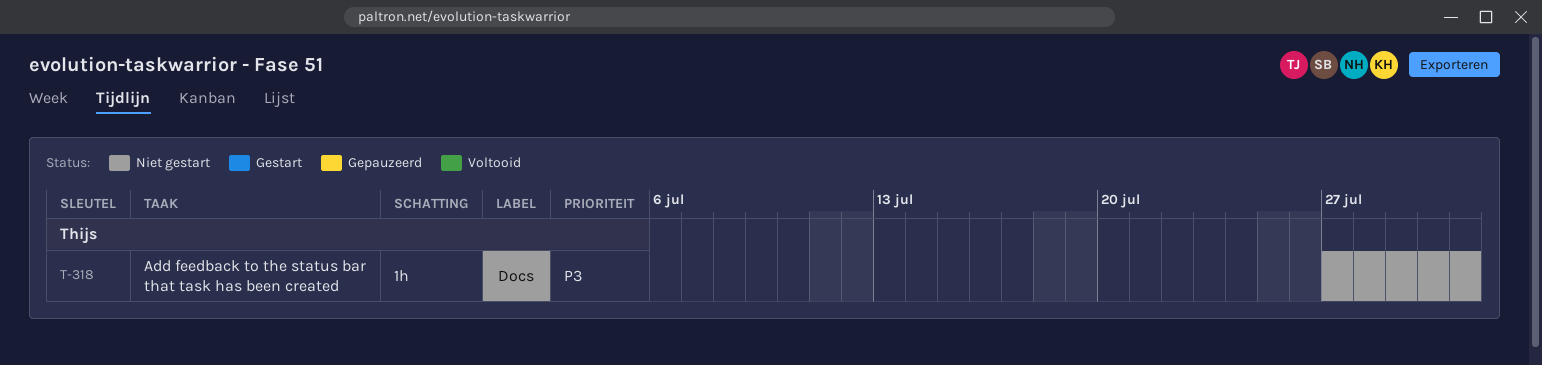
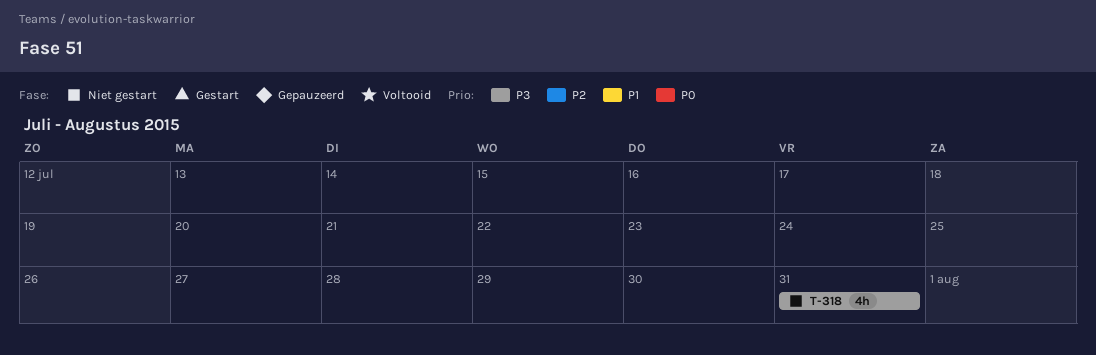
T-318, estimate: 1h -> 4h
T-318, start: Jul 27 -> Jul 31

